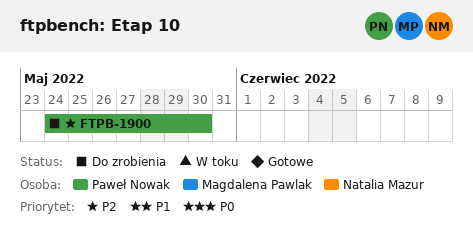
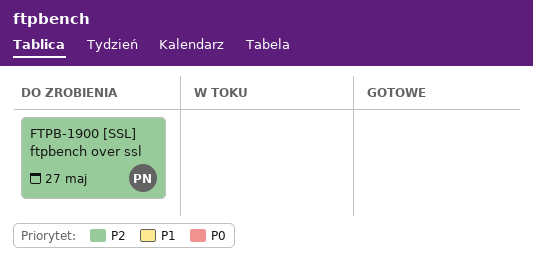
FTPB-1900, due: May 30 -> May 27

